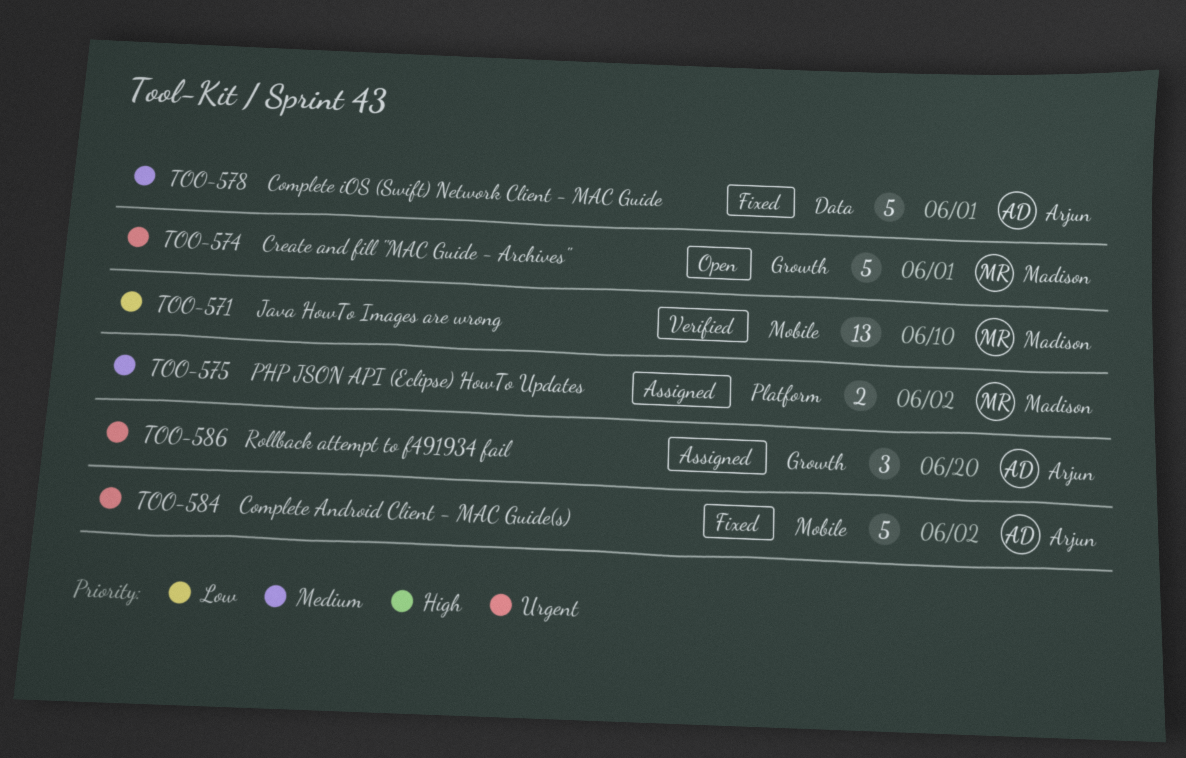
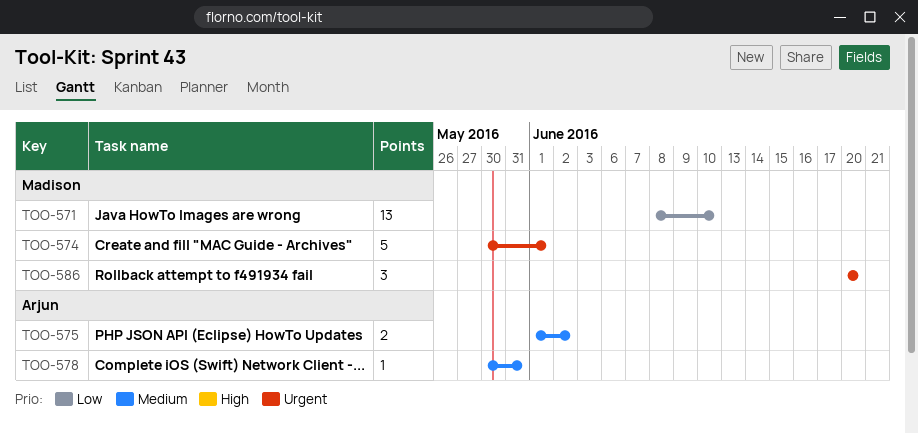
TOO-575, owner: Madison -> Arjun
TOO-578, estimate: 5 -> 1
TOO-578, due: Jun 1 -> May 31
TOO-584: present -> none
TOO-586, owner: Arjun -> Madison

